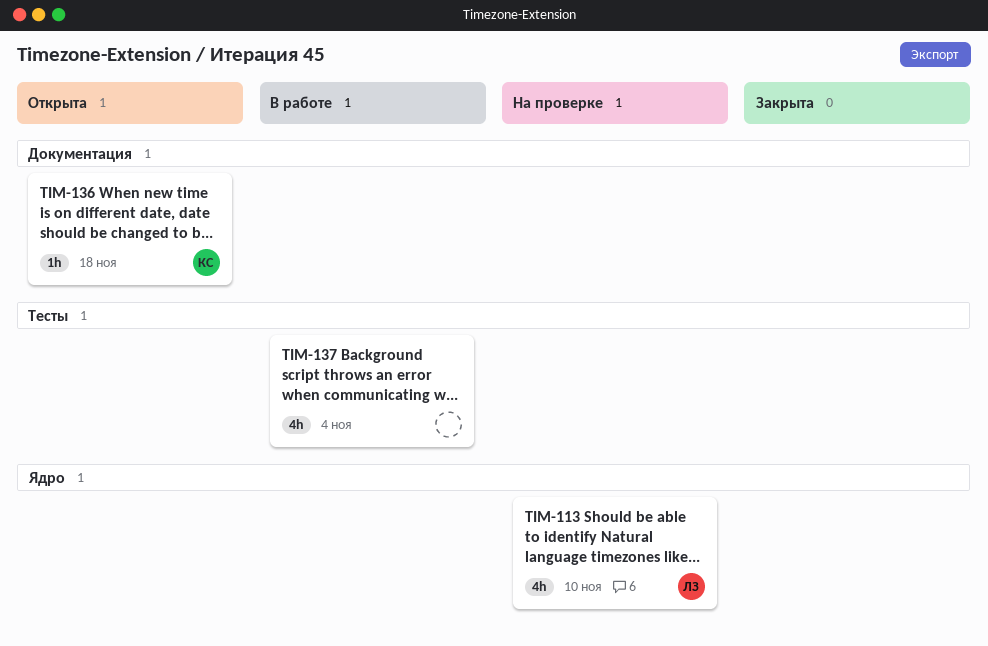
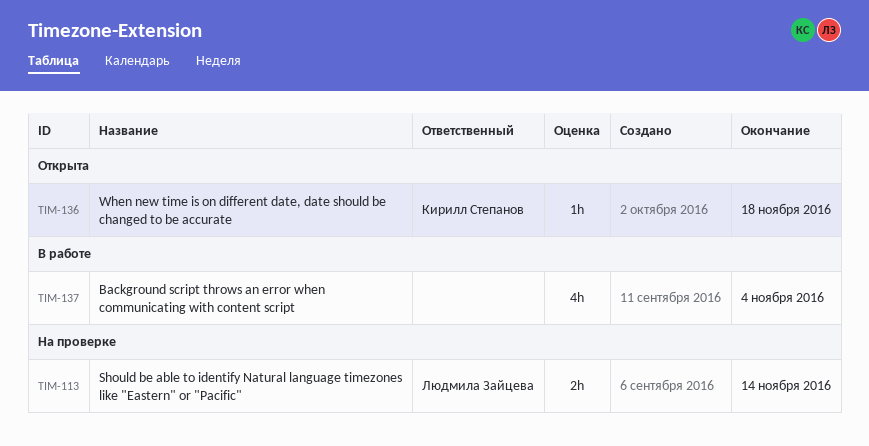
TIM-113, estimate: 4h -> 2h
TIM-113, due: Nov 10 -> Nov 14

